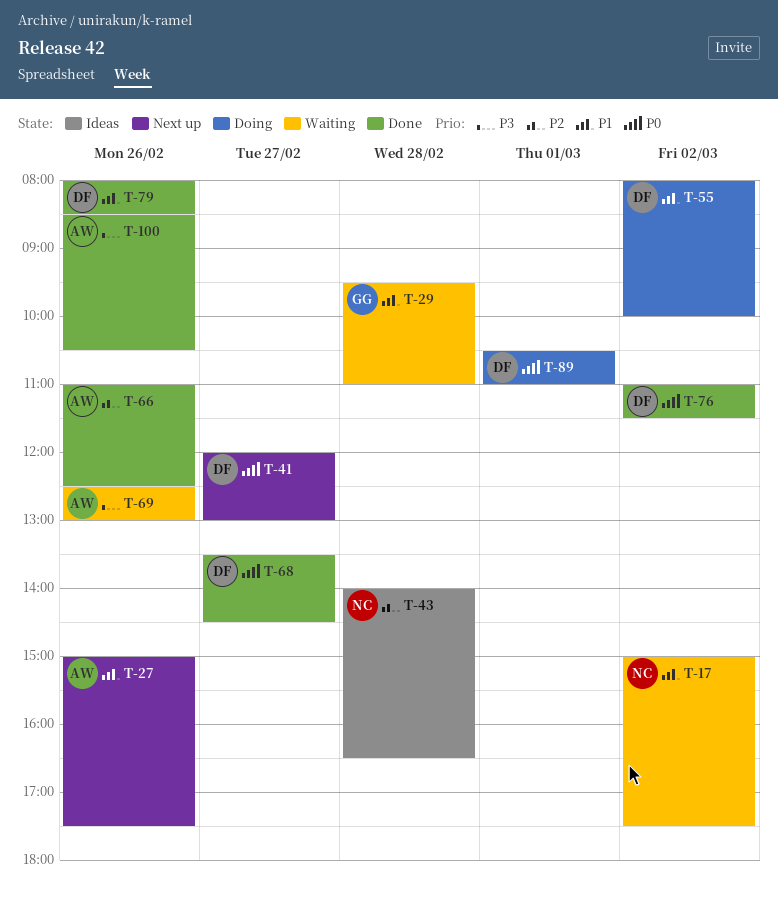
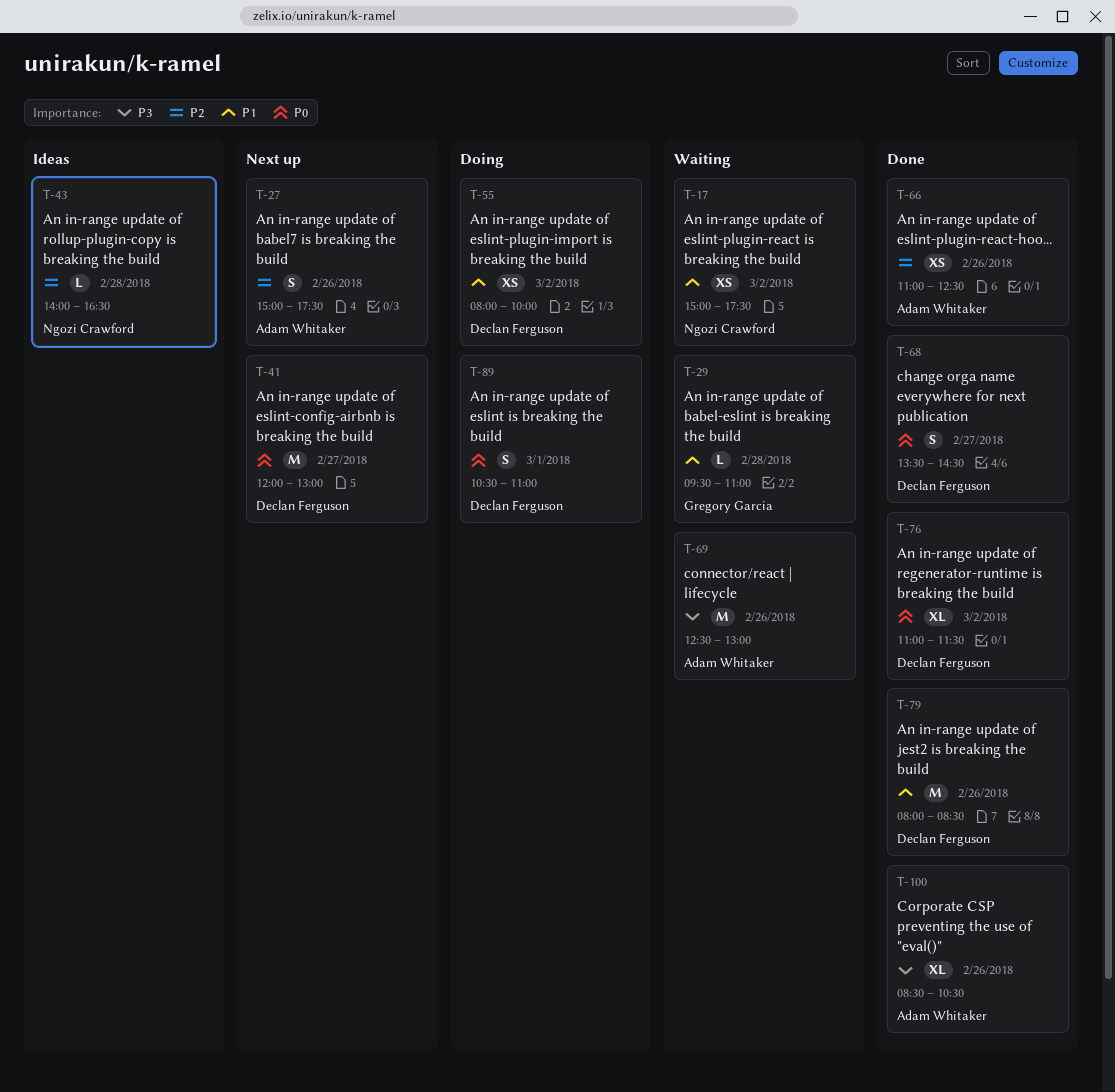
T-27, priority: P1 -> P2

